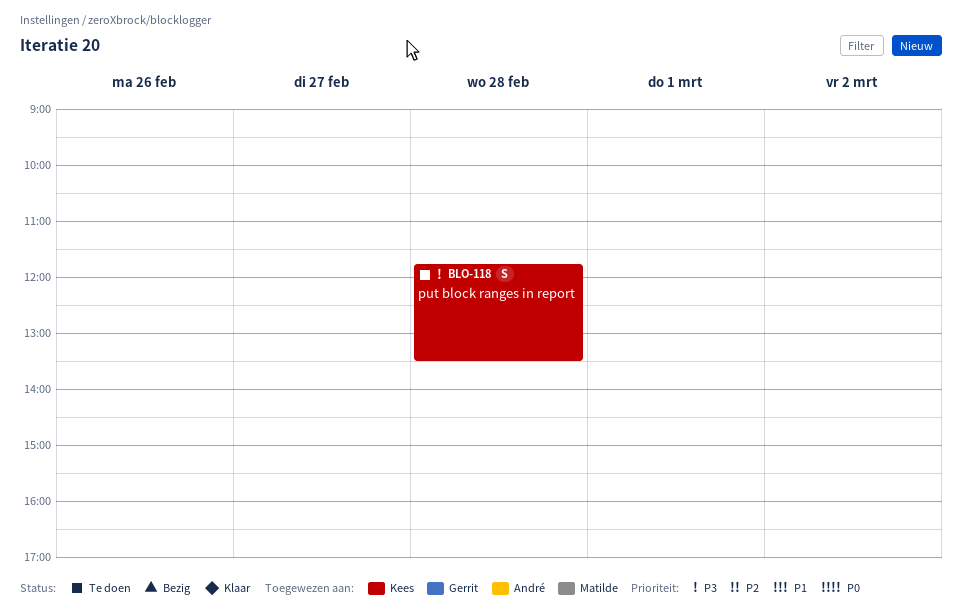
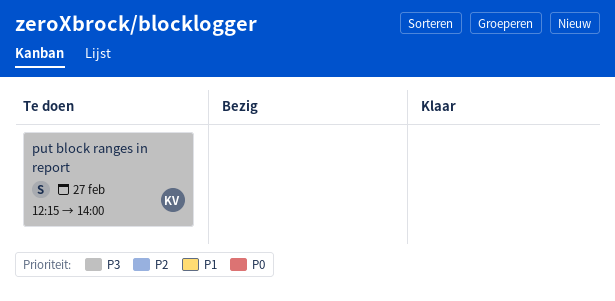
put block ranges in report, day: Feb 28 -> Feb 27
put block ranges in report, begins: 11:45 -> 12:15
put block ranges in report, ends: 13:30 -> 14:00

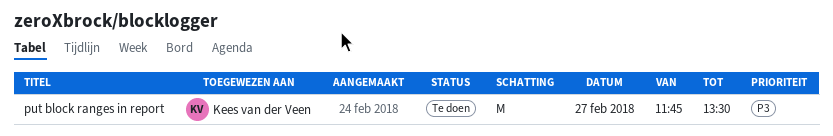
put block ranges in report, estimate: S -> M
put block ranges in report, begins: 12:15 -> 11:45
put block ranges in report, ends: 14:00 -> 13:30

